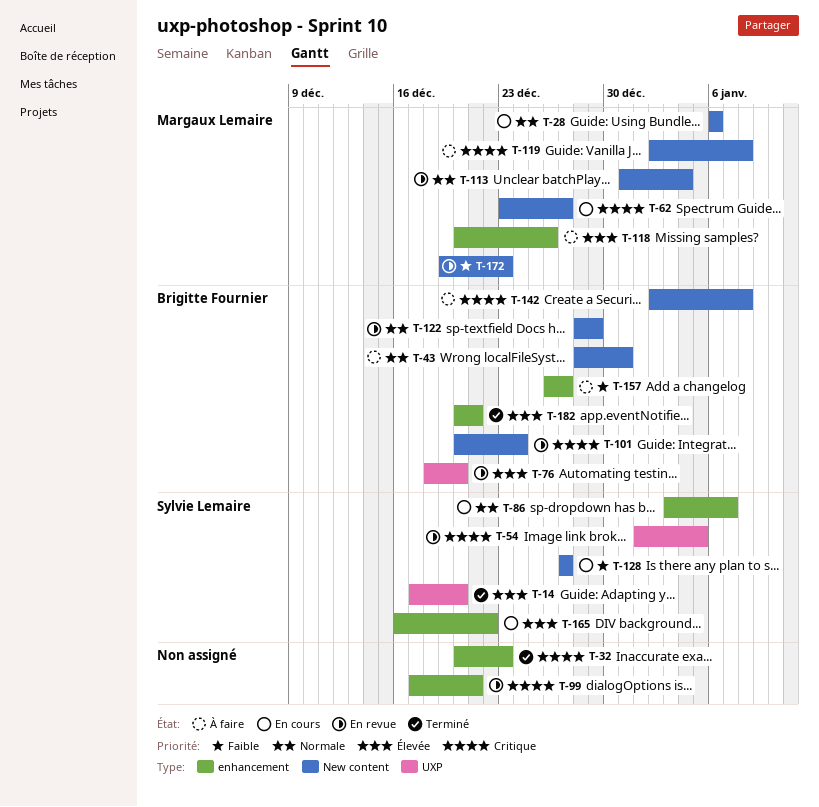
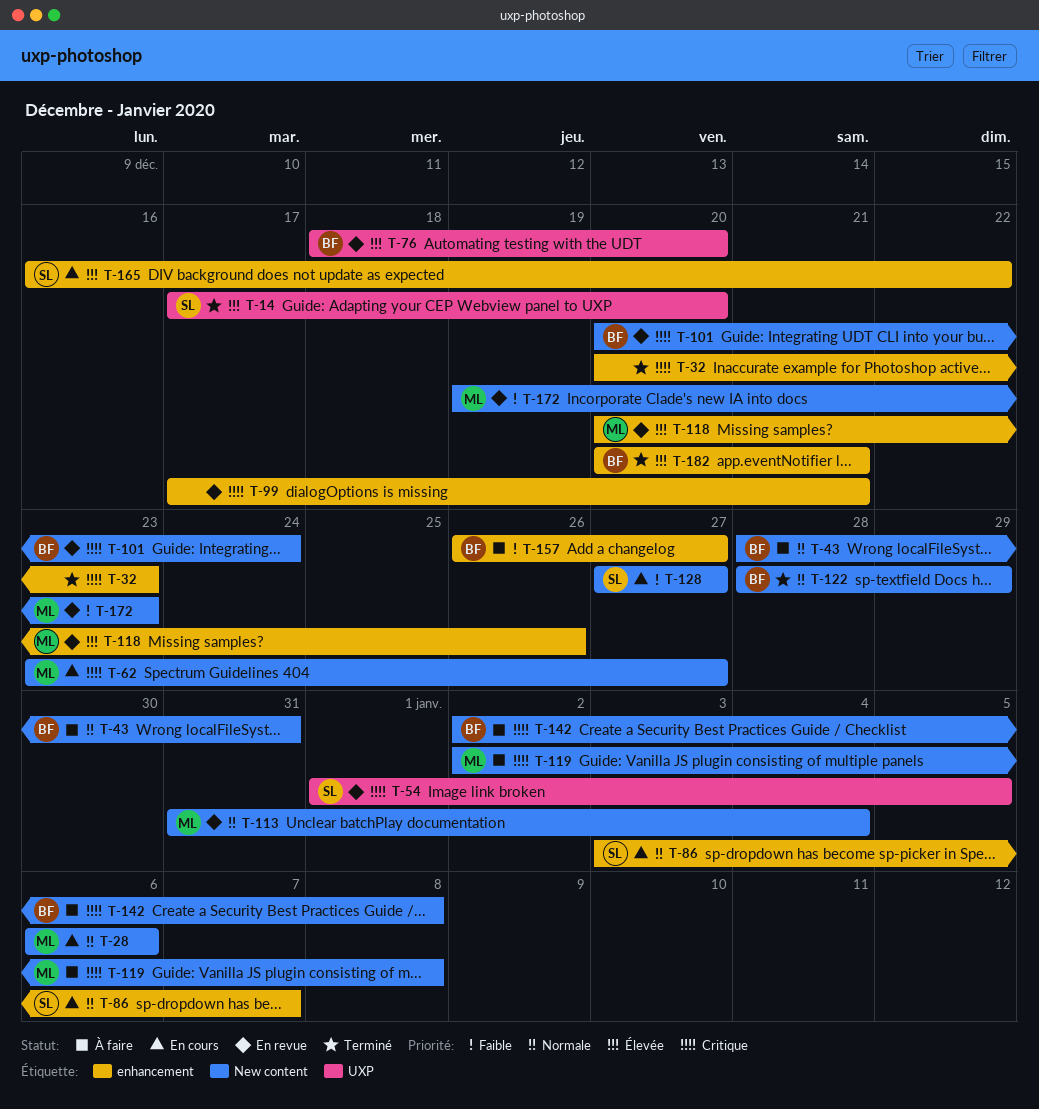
T-118, status: À faire -> En revue
T-122, status: En revue -> Terminé

